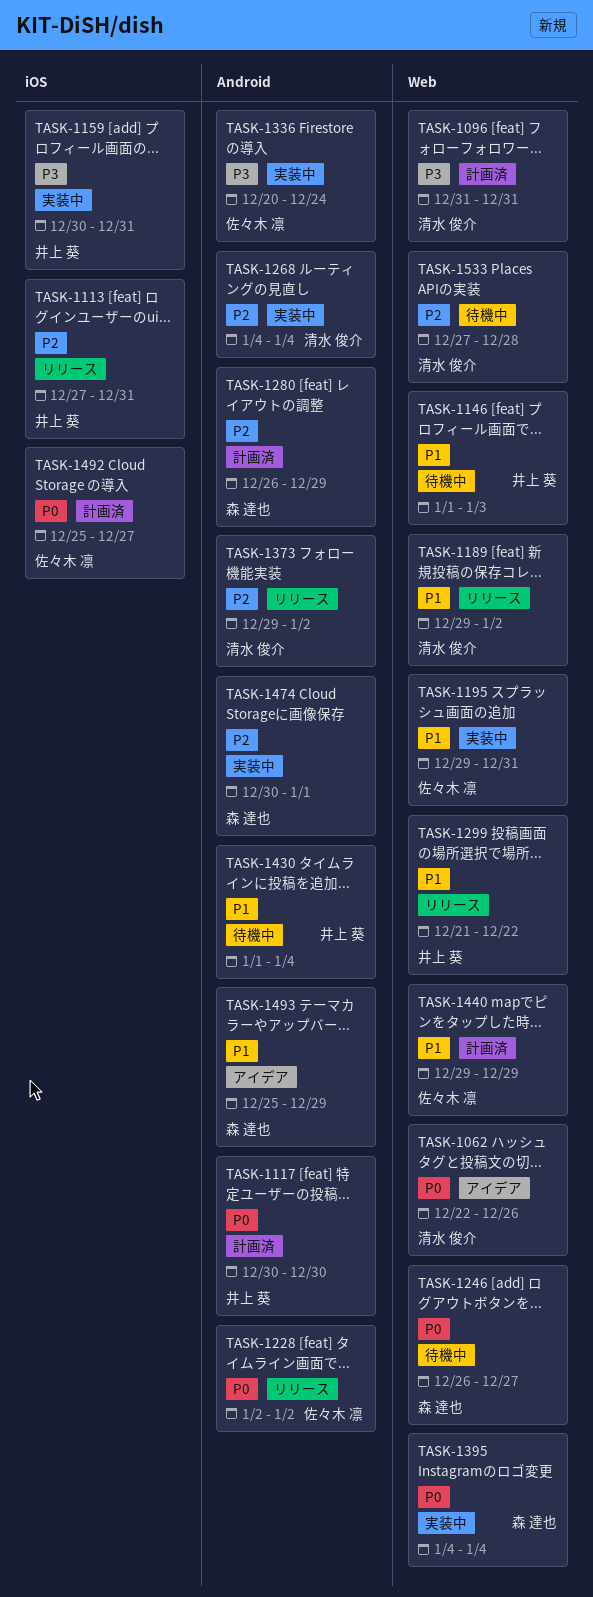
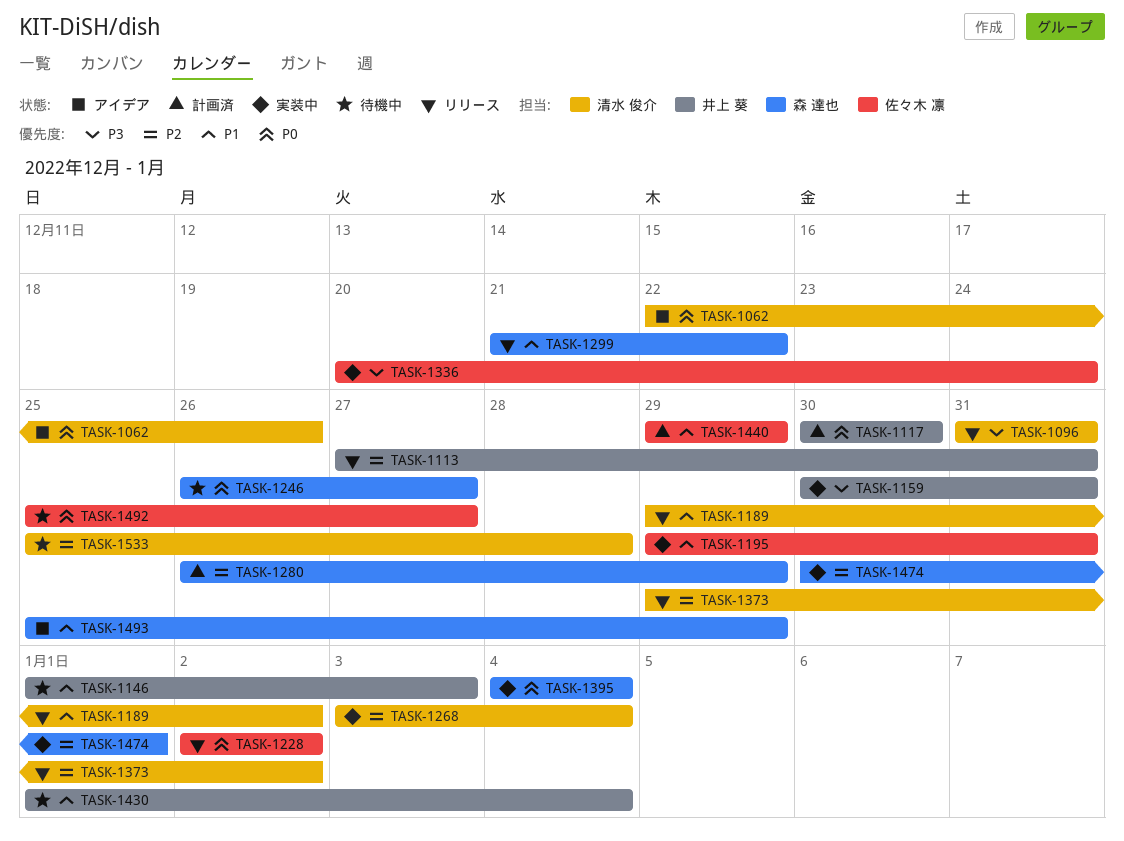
TASK-1096, status: 計画済 -> リリース
TASK-1268, start: Jan 4 -> Jan 3
TASK-1299, owner: 井上 葵 -> 森 達也
TASK-1492, status: 計画済 -> 待機中
TASK-1533, start: Dec 27 -> Dec 25

